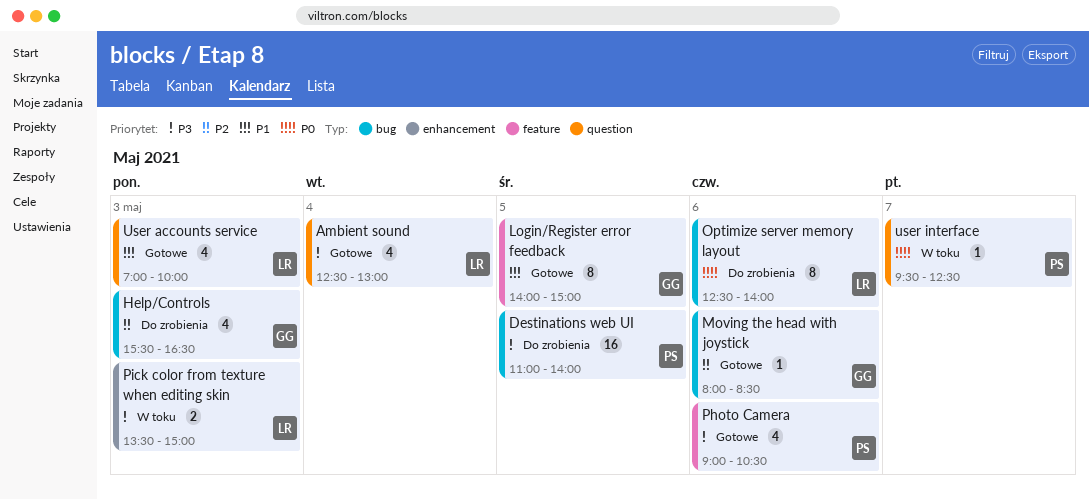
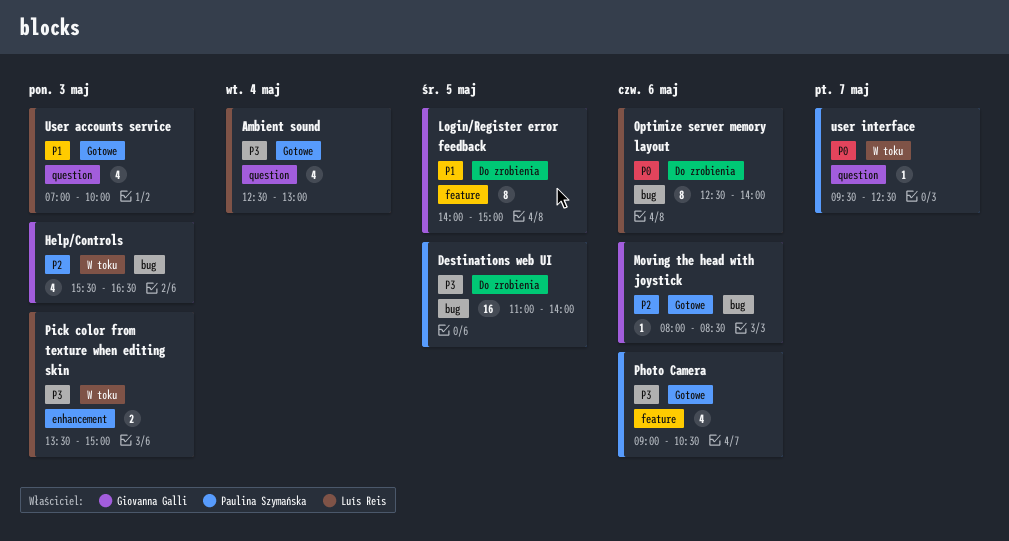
Help/Controls, status: Do zrobienia -> W toku
Login/Register error feedback, status: Gotowe -> Do zrobienia

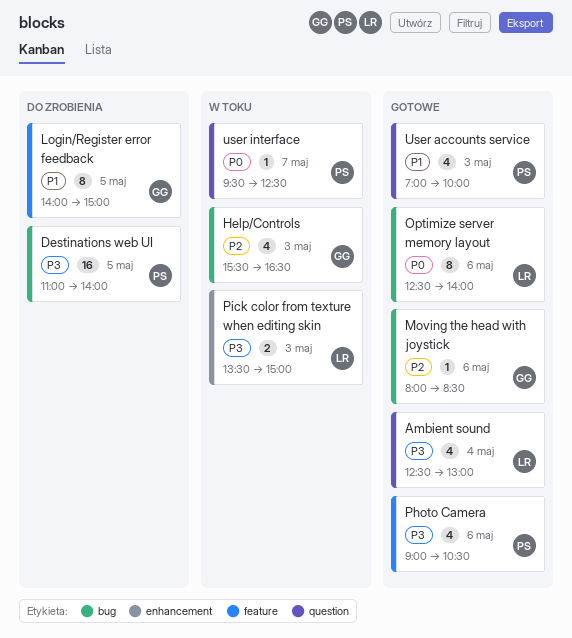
Optimize server memory layout, status: Do zrobienia -> Gotowe
User accounts service, owner: Luís Reis -> Paulina Szymańska

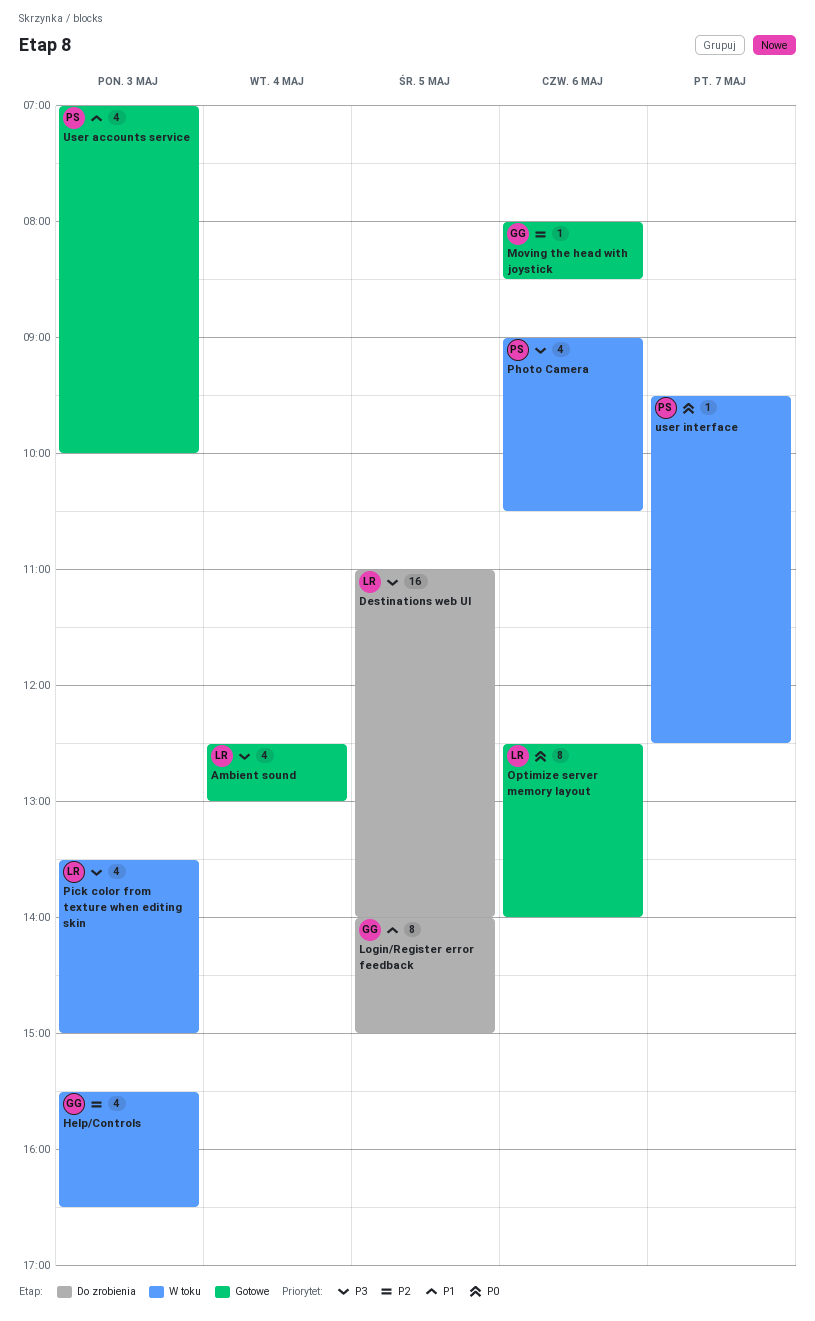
Destinations web UI, owner: PS -> LR
Photo Camera, status: Gotowe -> W toku
Pick color from texture when editing skin, estimate: 2 -> 4

